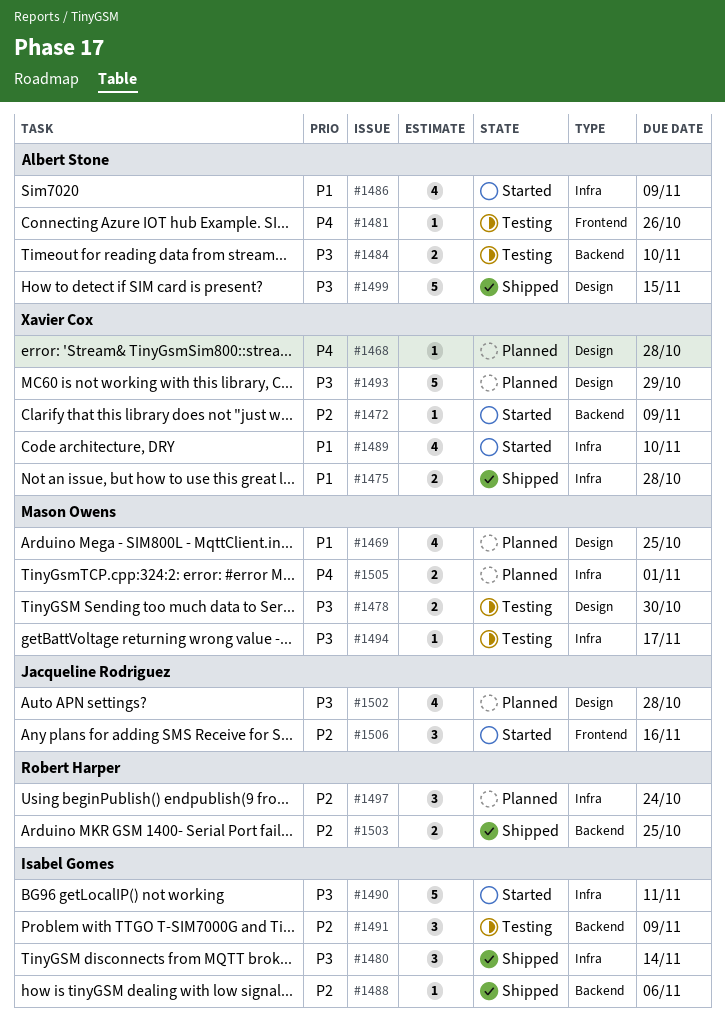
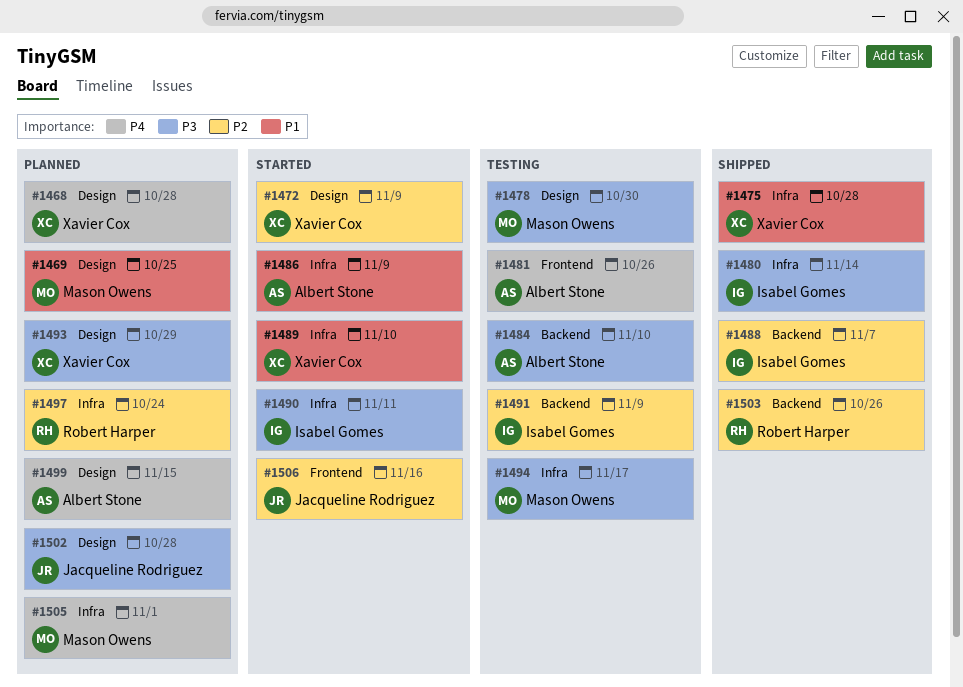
#1472, label: Backend -> Design
#1488, due: Nov 6 -> Nov 7
#1499, status: Shipped -> Planned
#1499, priority: P3 -> P4
#1503, due: Oct 25 -> Oct 26

